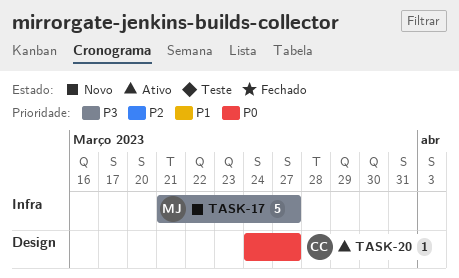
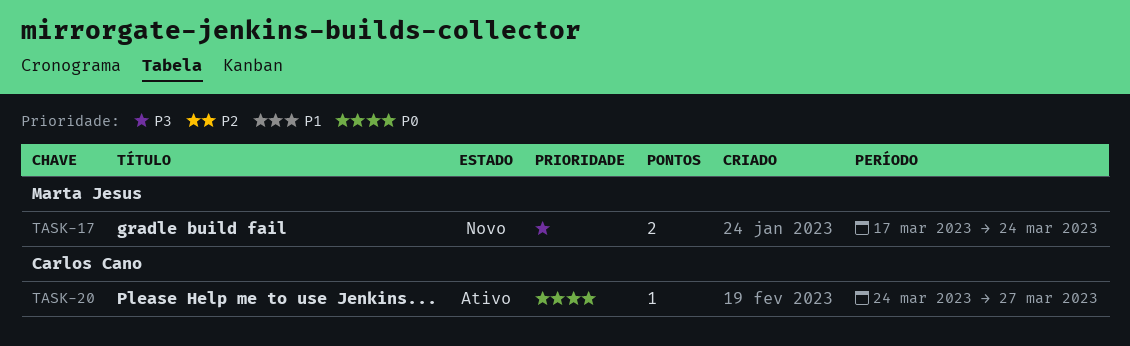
TASK-17, estimate: 5 -> 2
TASK-17, start: Mar 21 -> Mar 17
TASK-17, due: Mar 27 -> Mar 24

